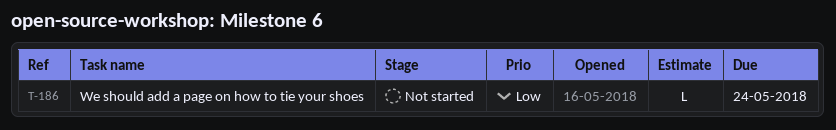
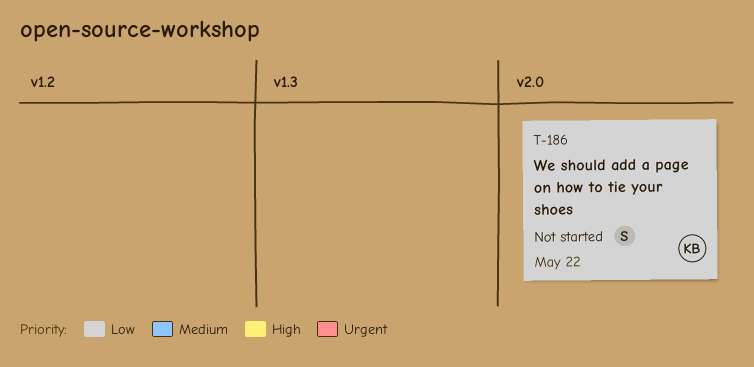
T-186, estimate: L -> S
T-186, due: May 24 -> May 22

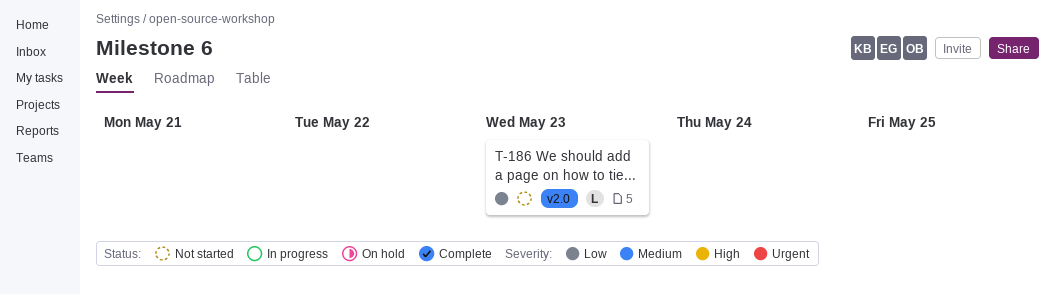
T-186, estimate: S -> L
T-186, due: May 22 -> May 23

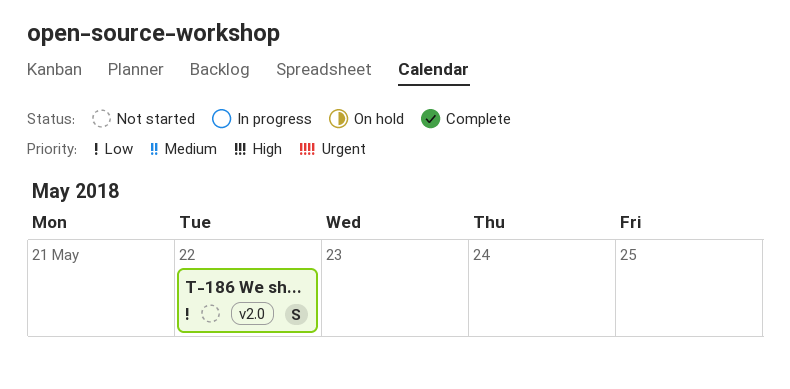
T-186, estimate: L -> S
T-186, due: May 23 -> May 22

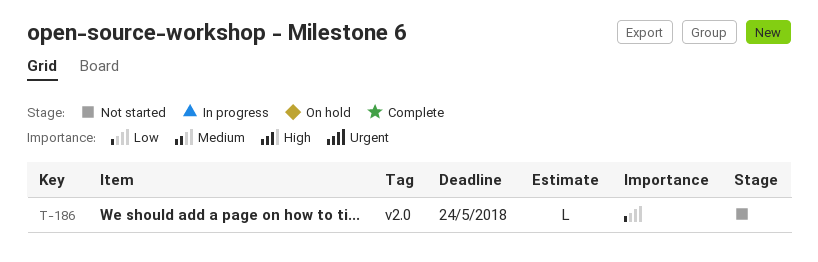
T-186, estimate: S -> L
T-186, due: May 22 -> May 24

